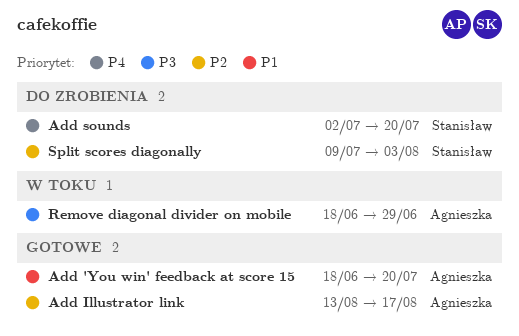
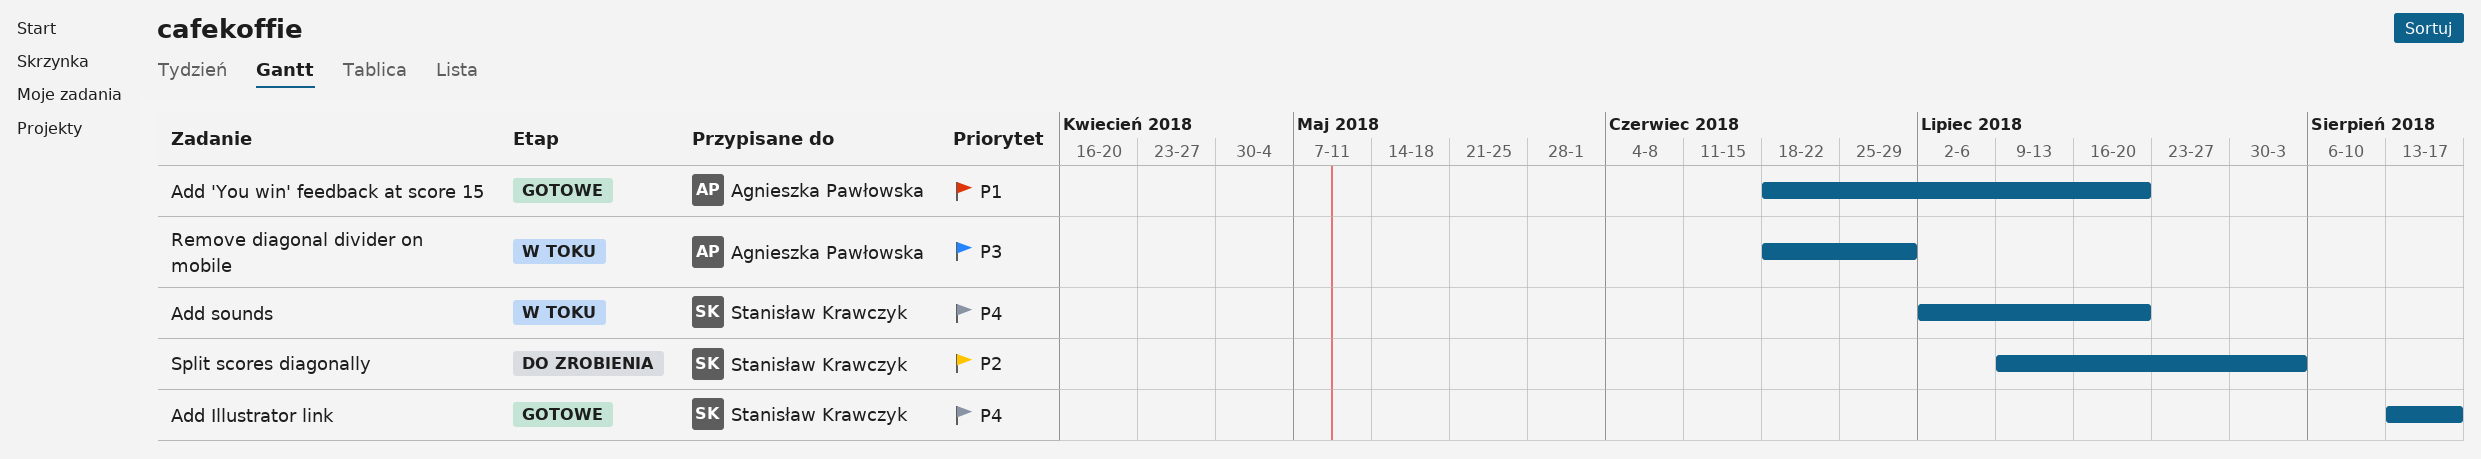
Add Illustrator link, owner: Agnieszka Pawłowska -> Stanisław Krawczyk
Add Illustrator link, priority: P2 -> P4
Add sounds, status: Do zrobienia -> W toku

